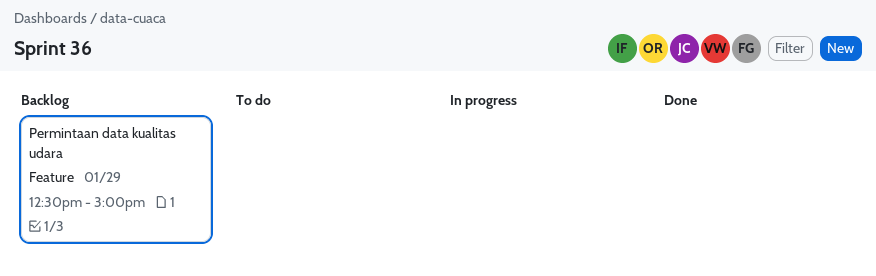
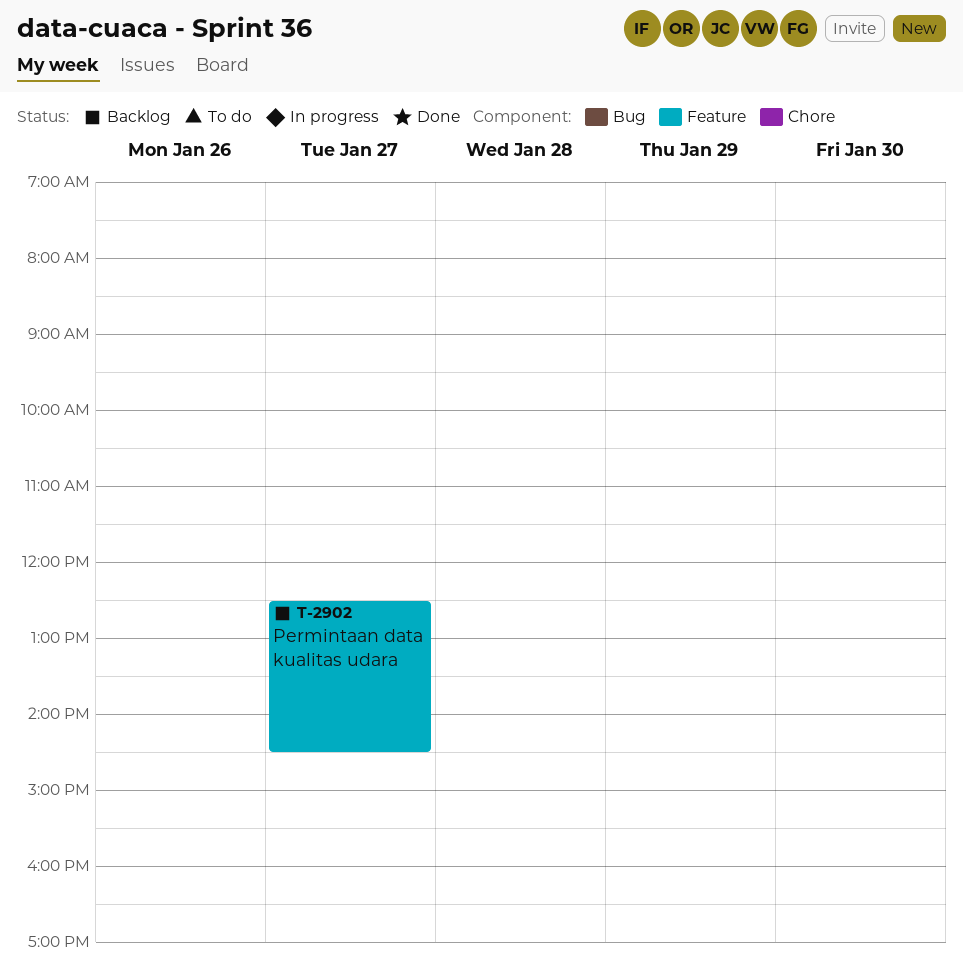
Permintaan data kualitas udara, day: Jan 29 -> Jan 27
Permintaan data kualitas udara, ends: 15:00 -> 14:30

